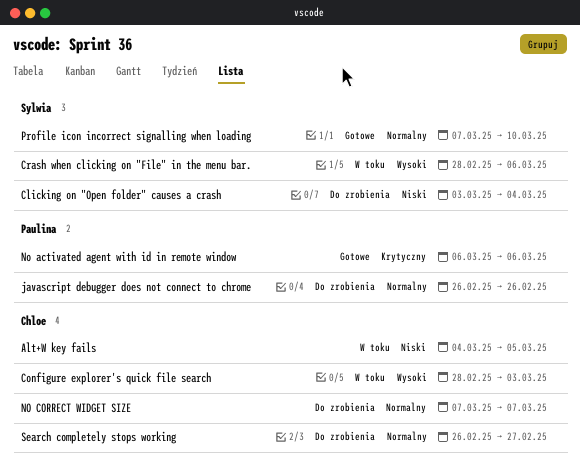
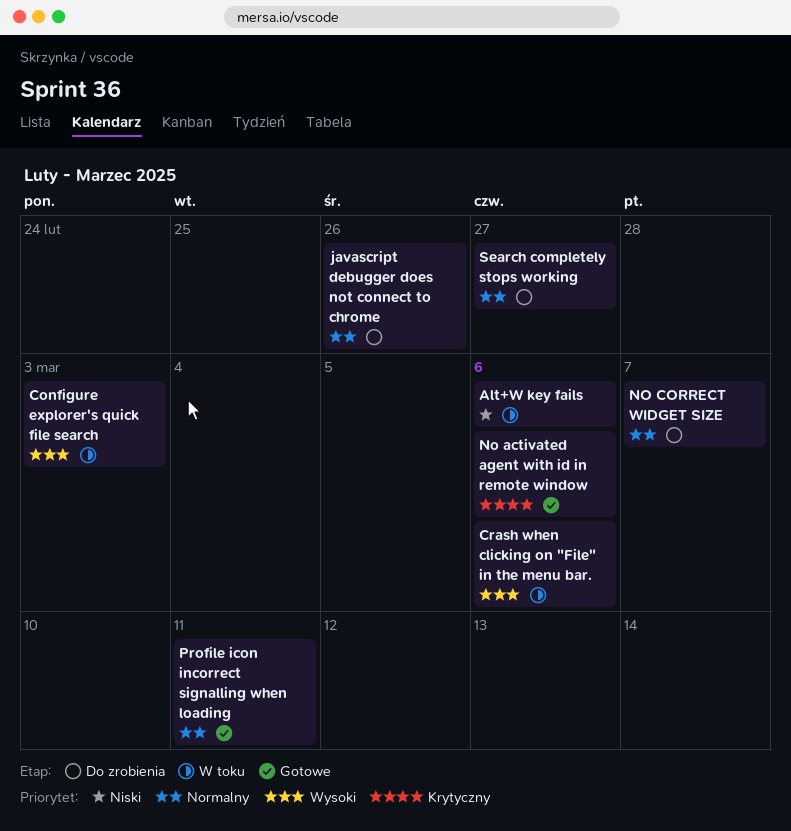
Alt+W key fails, due: Mar 5 -> Mar 6
Clicking on "Open folder" causes a crash: present -> none
Profile icon incorrect signalling when loading, due: Mar 10 -> Mar 11

